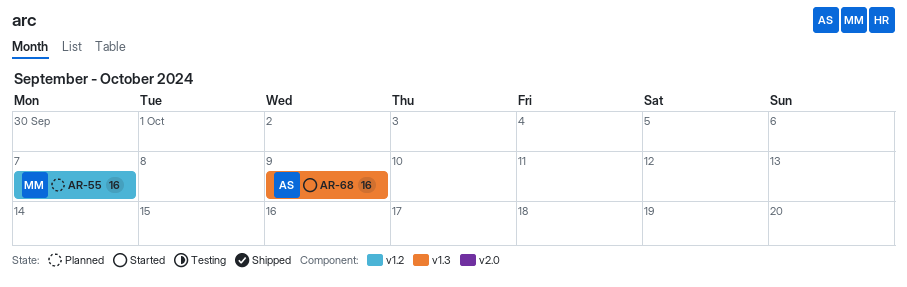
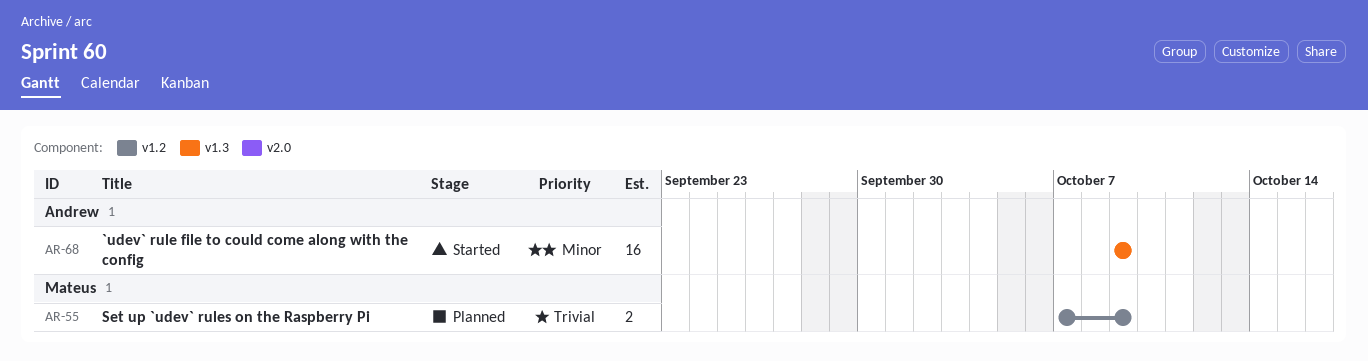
AR-55, estimate: 16 -> 2
AR-55, due: Oct 7 -> Oct 9

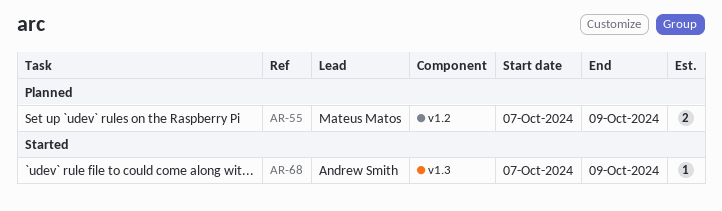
AR-68, estimate: 16 -> 1
AR-68, start: Oct 9 -> Oct 7

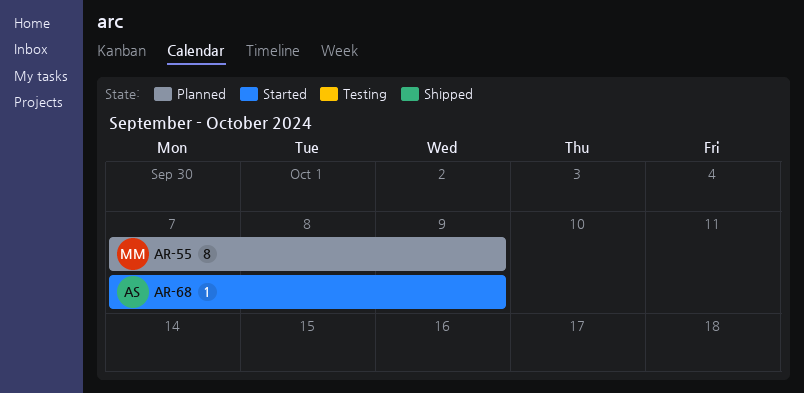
AR-55, estimate: 2 -> 8

